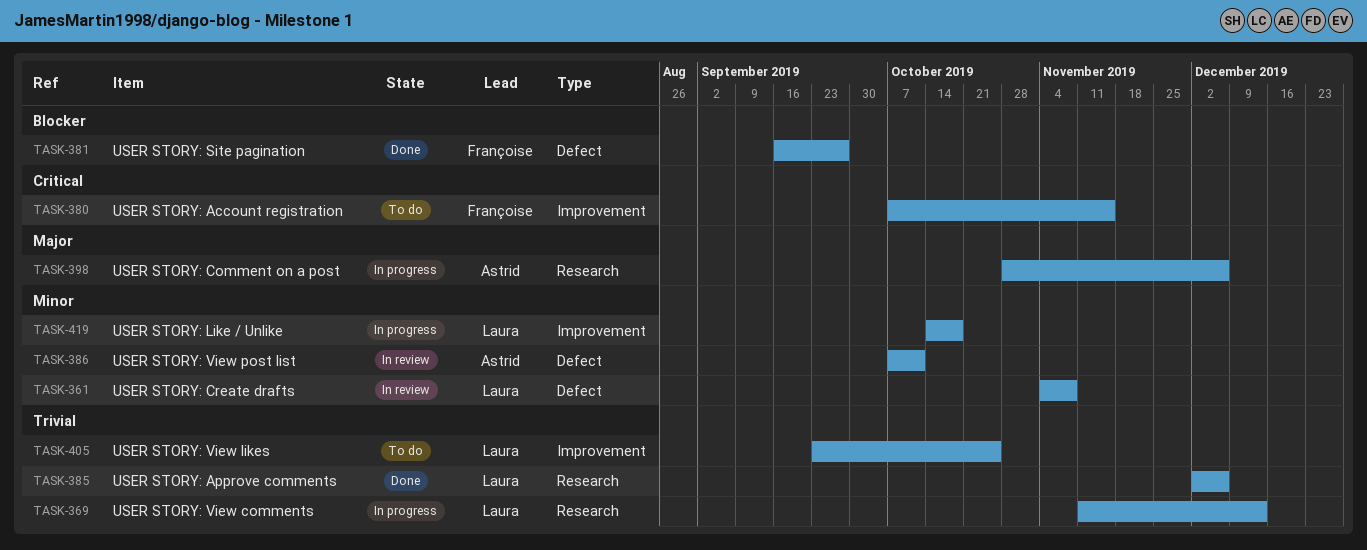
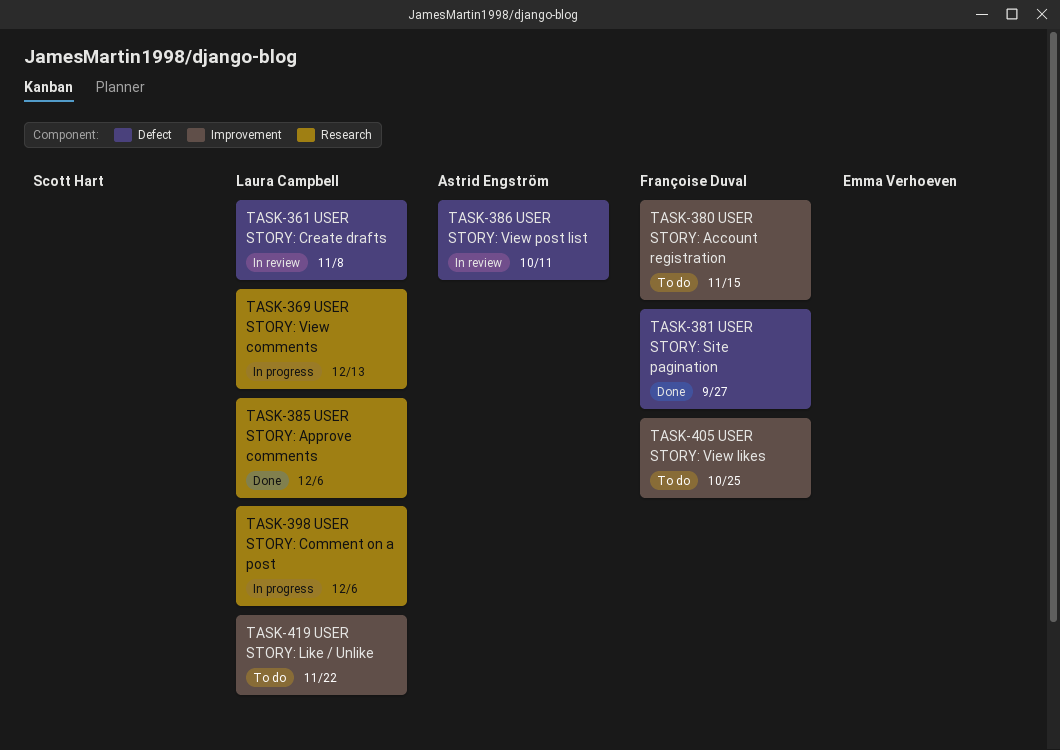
TASK-398, owner: Astrid Engström -> Laura Campbell
TASK-405, owner: Laura Campbell -> Françoise Duval
TASK-419, status: In progress -> To do
TASK-419, due: Oct 18 -> Nov 22

